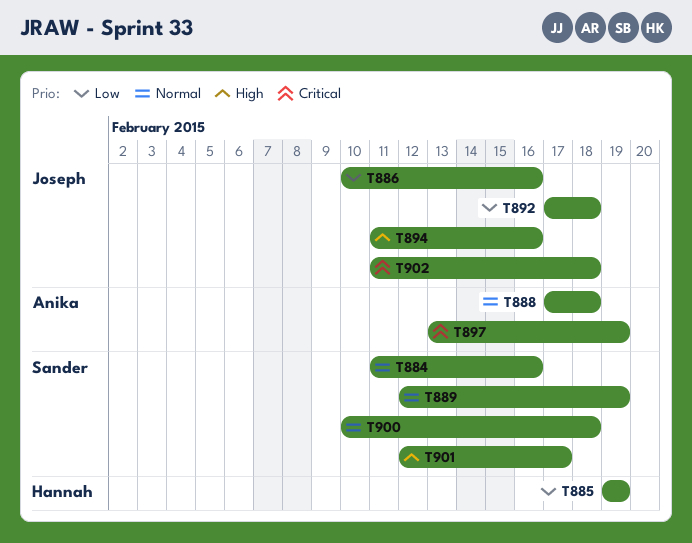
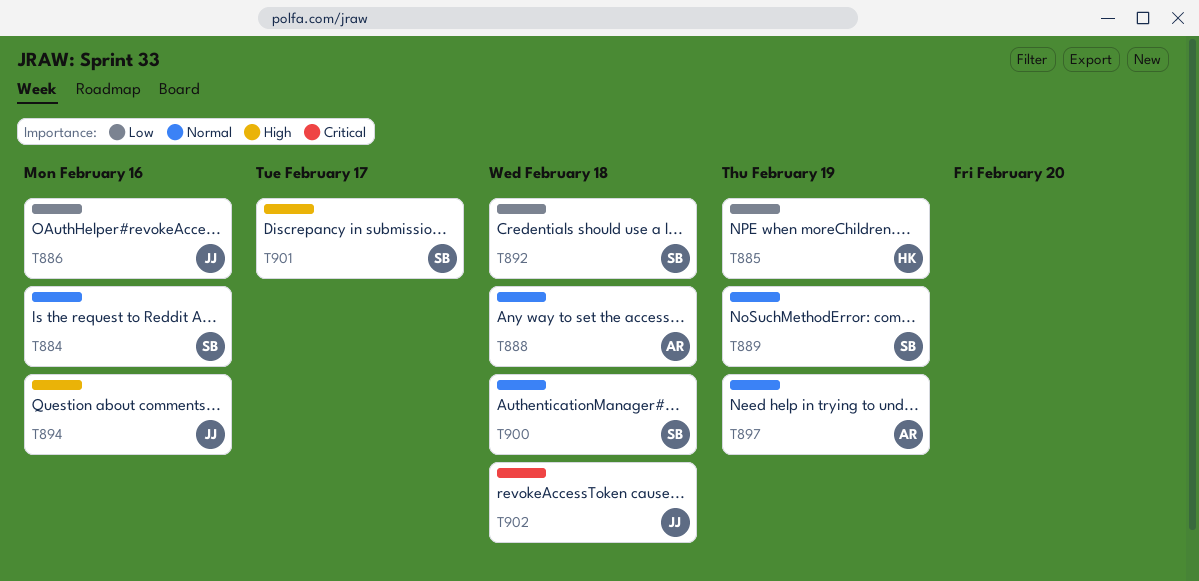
T892, owner: Joseph -> Sander
T897, priority: Critical -> Normal

